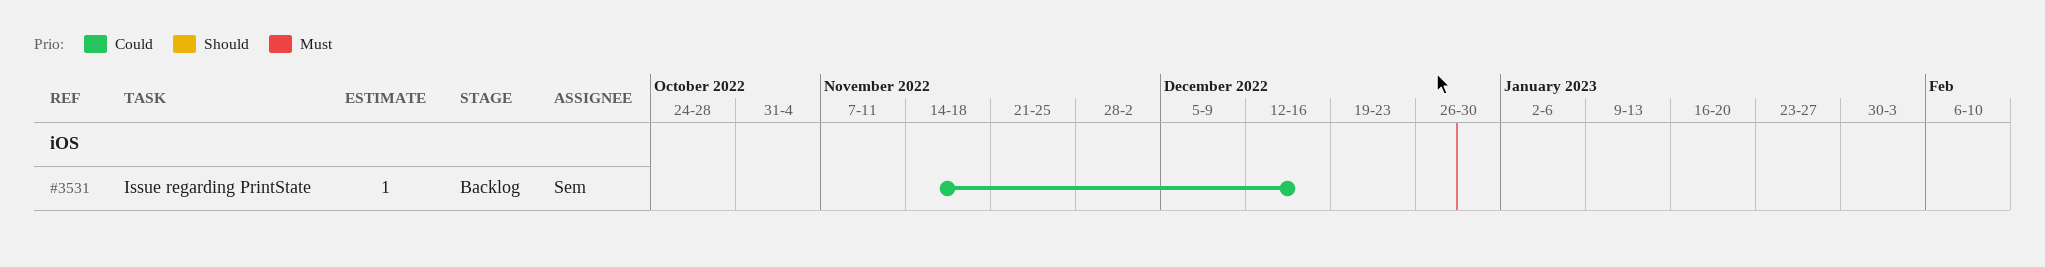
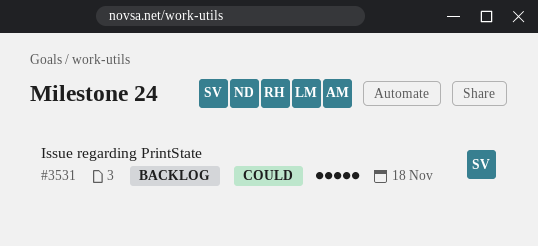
#3531, estimate: 1 -> 5
#3531, due: Dec 16 -> Nov 18

